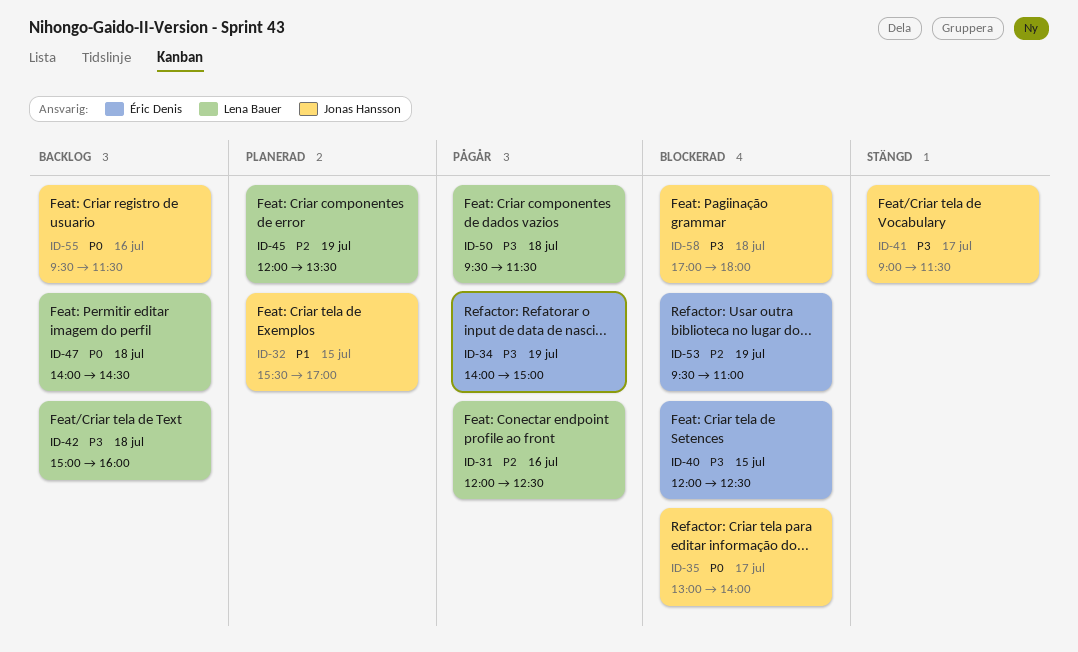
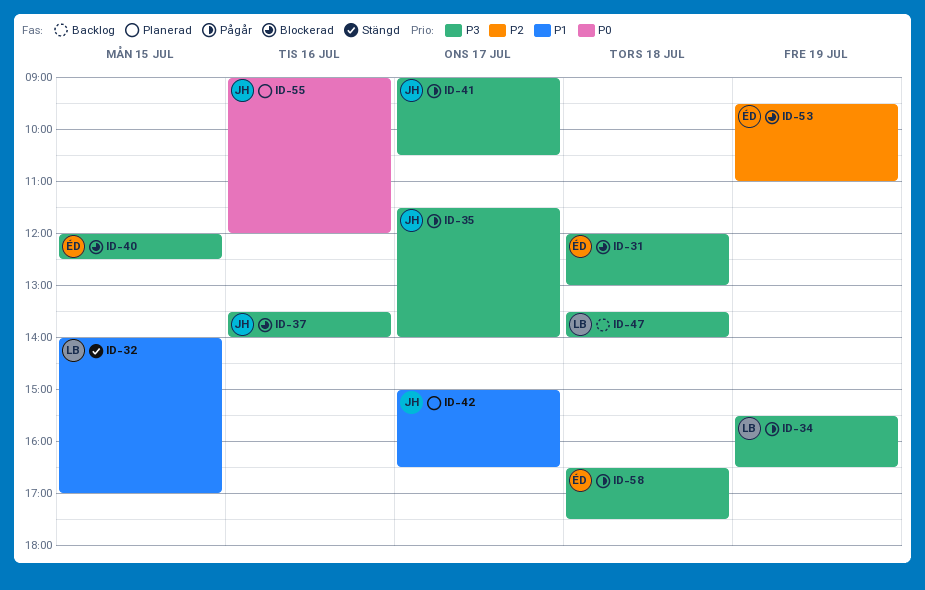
ID-31, status: Pågår -> Blockerad
ID-31, owner: Lena Bauer -> Éric Denis
ID-31, priority: P2 -> P3
ID-31, day: Jul 16 -> Jul 18
ID-31, ends: 12:30 -> 13:00
ID-32, status: Planerad -> Stängd
ID-32, owner: Jonas Hansson -> Lena Bauer
ID-32, begins: 15:30 -> 14:00
ID-34, owner: Éric Denis -> Lena Bauer
ID-34, begins: 14:00 -> 15:30
ID-34, ends: 15:00 -> 16:30
ID-35, status: Blockerad -> Pågår
ID-35, priority: P0 -> P3
ID-35, begins: 13:00 -> 11:30
ID-37: none -> present
ID-41, status: Stängd -> Pågår
ID-41, ends: 11:30 -> 10:30
ID-42, status: Backlog -> Planerad
ID-42, owner: Lena Bauer -> Jonas Hansson
ID-42, priority: P3 -> P1
ID-42, day: Jul 18 -> Jul 17
ID-42, ends: 16:00 -> 16:30
ID-45: present -> none
ID-47, priority: P0 -> P3
ID-47, begins: 14:00 -> 13:30
ID-47, ends: 14:30 -> 14:00
ID-50: present -> none
ID-55, status: Backlog -> Planerad
ID-55, begins: 09:30 -> 09:00
ID-55, ends: 11:30 -> 12:00
ID-58, status: Blockerad -> Pågår
ID-58, owner: Jonas Hansson -> Éric Denis
ID-58, begins: 17:00 -> 16:30
ID-58, ends: 18:00 -> 17:30

